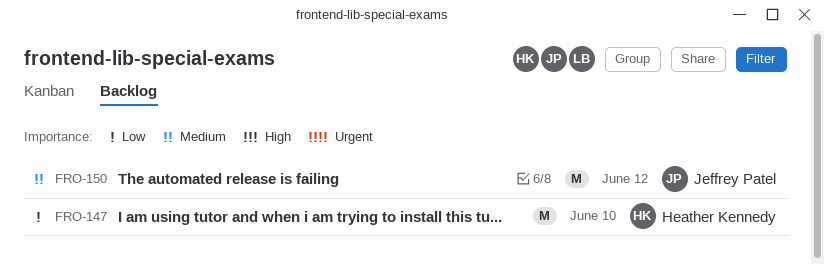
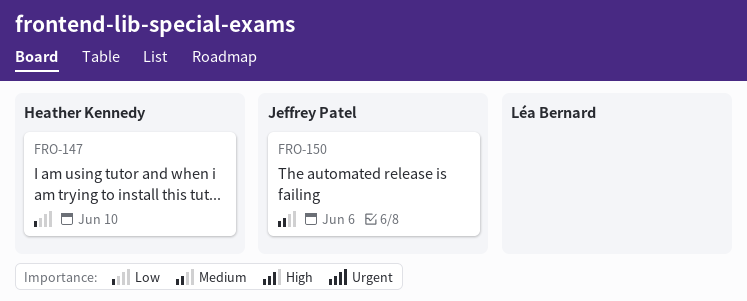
FRO-150, due: Jun 12 -> Jun 6

